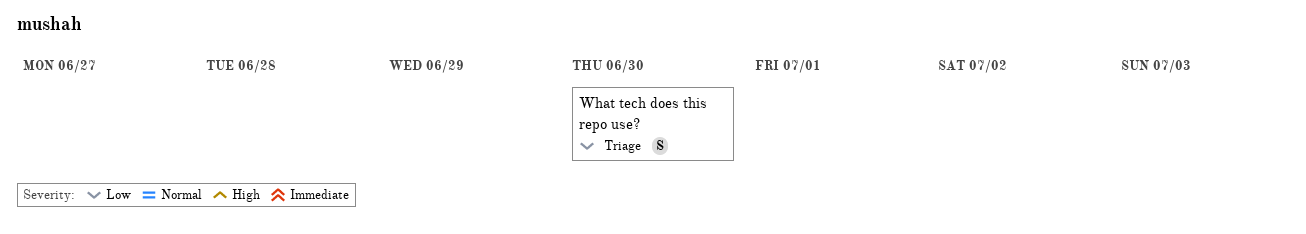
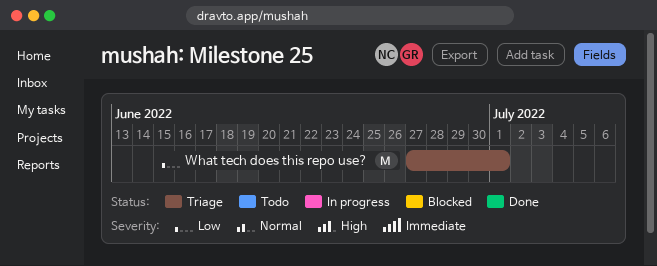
What tech does this repo use?, estimate: S -> M
What tech does this repo use?, due: Jun 30 -> Jul 1

